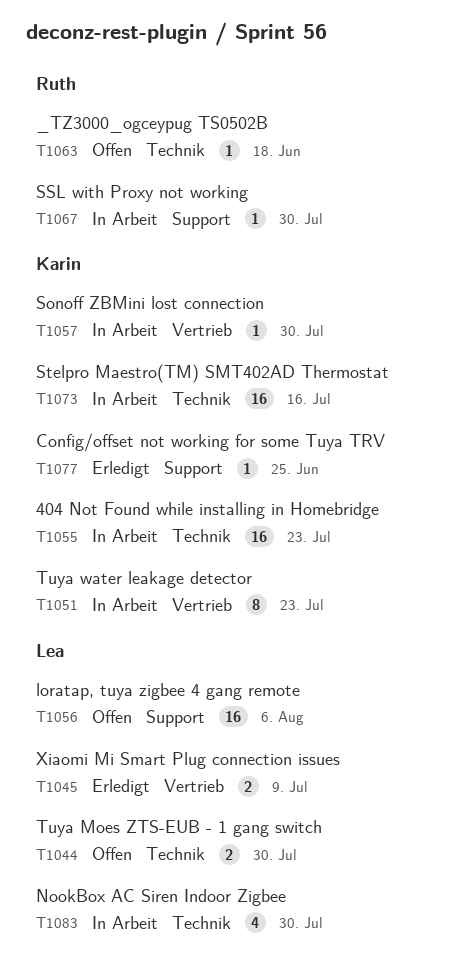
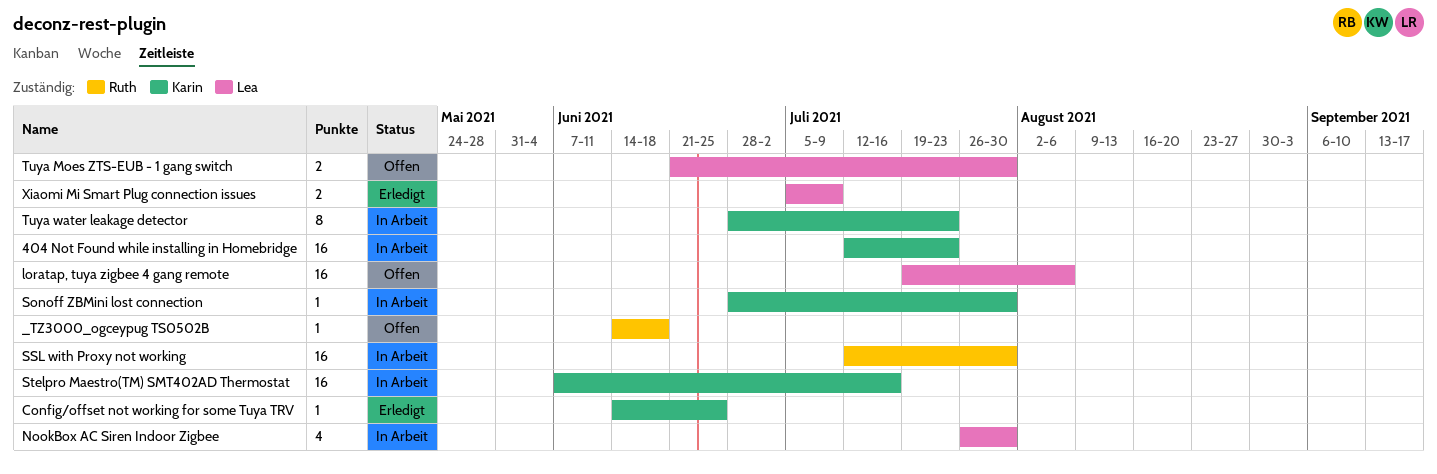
SSL with Proxy not working, estimate: 1 -> 16

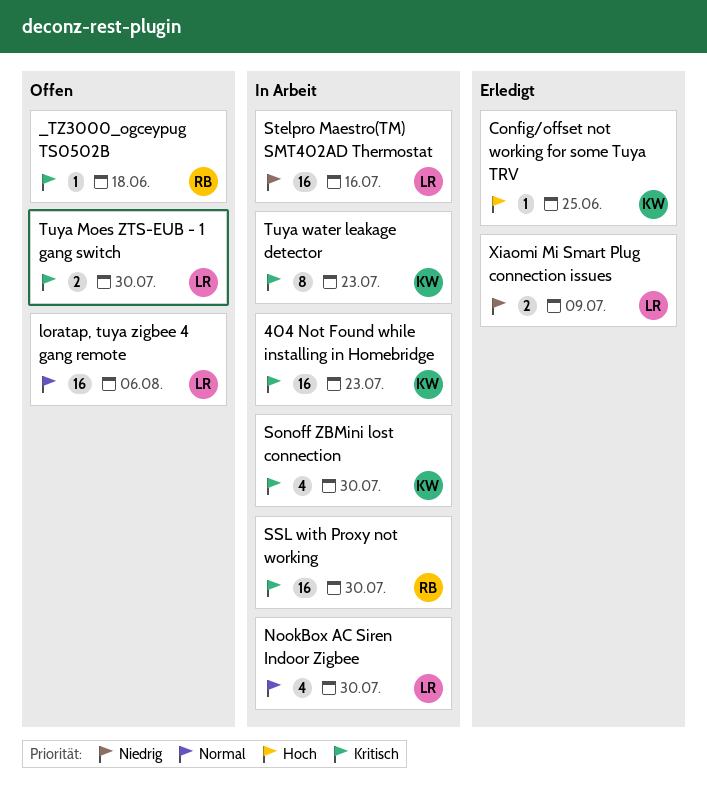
Sonoff ZBMini lost connection, estimate: 1 -> 4
Stelpro Maestro(TM) SMT402AD Thermostat, owner: Karin -> Lea

